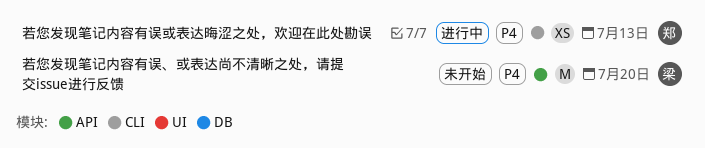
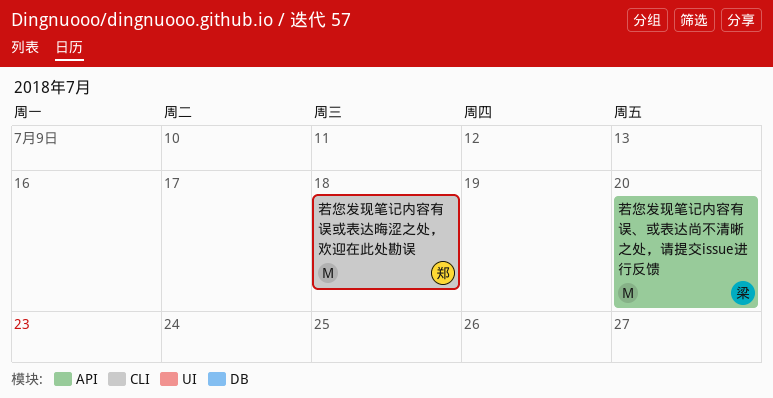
若您发现笔记内容有误或表达晦涩之处，欢迎在此处勘误, estimate: XS -> M
若您发现笔记内容有误或表达晦涩之处，欢迎在此处勘误, due: Jul 13 -> Jul 18

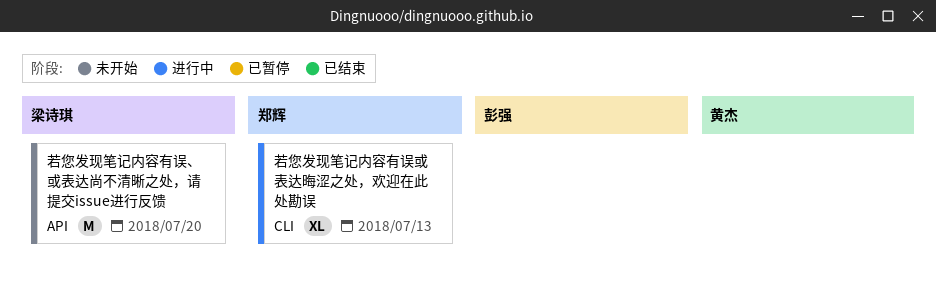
若您发现笔记内容有误或表达晦涩之处，欢迎在此处勘误, estimate: M -> XL
若您发现笔记内容有误或表达晦涩之处，欢迎在此处勘误, due: Jul 18 -> Jul 13

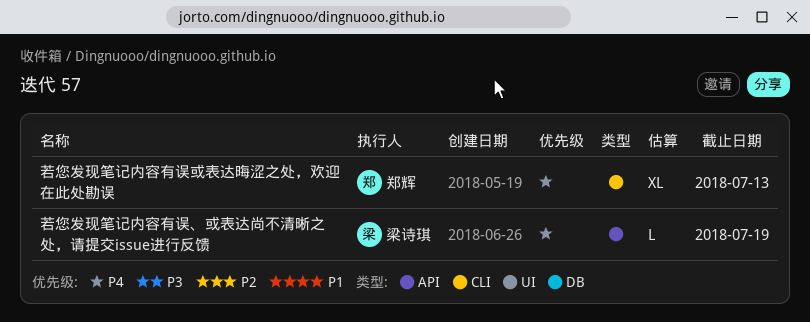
若您发现笔记内容有误、或表达尚不清晰之处，请提交issue进行反馈, estimate: M -> L
若您发现笔记内容有误、或表达尚不清晰之处，请提交issue进行反馈, due: Jul 20 -> Jul 19

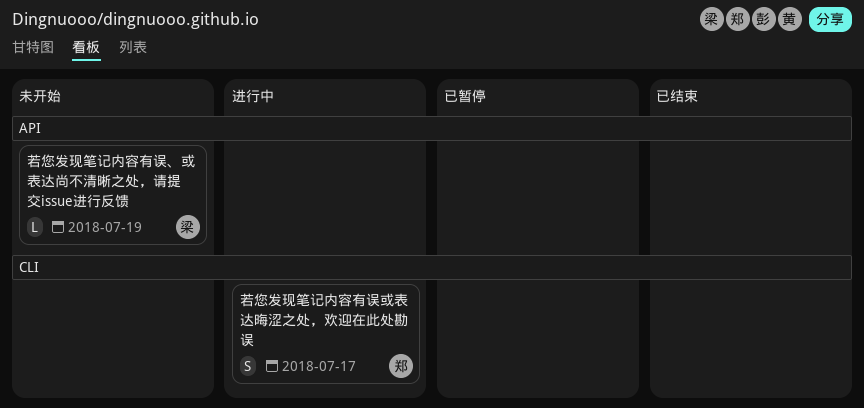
若您发现笔记内容有误或表达晦涩之处，欢迎在此处勘误, estimate: XL -> S
若您发现笔记内容有误或表达晦涩之处，欢迎在此处勘误, due: Jul 13 -> Jul 17

